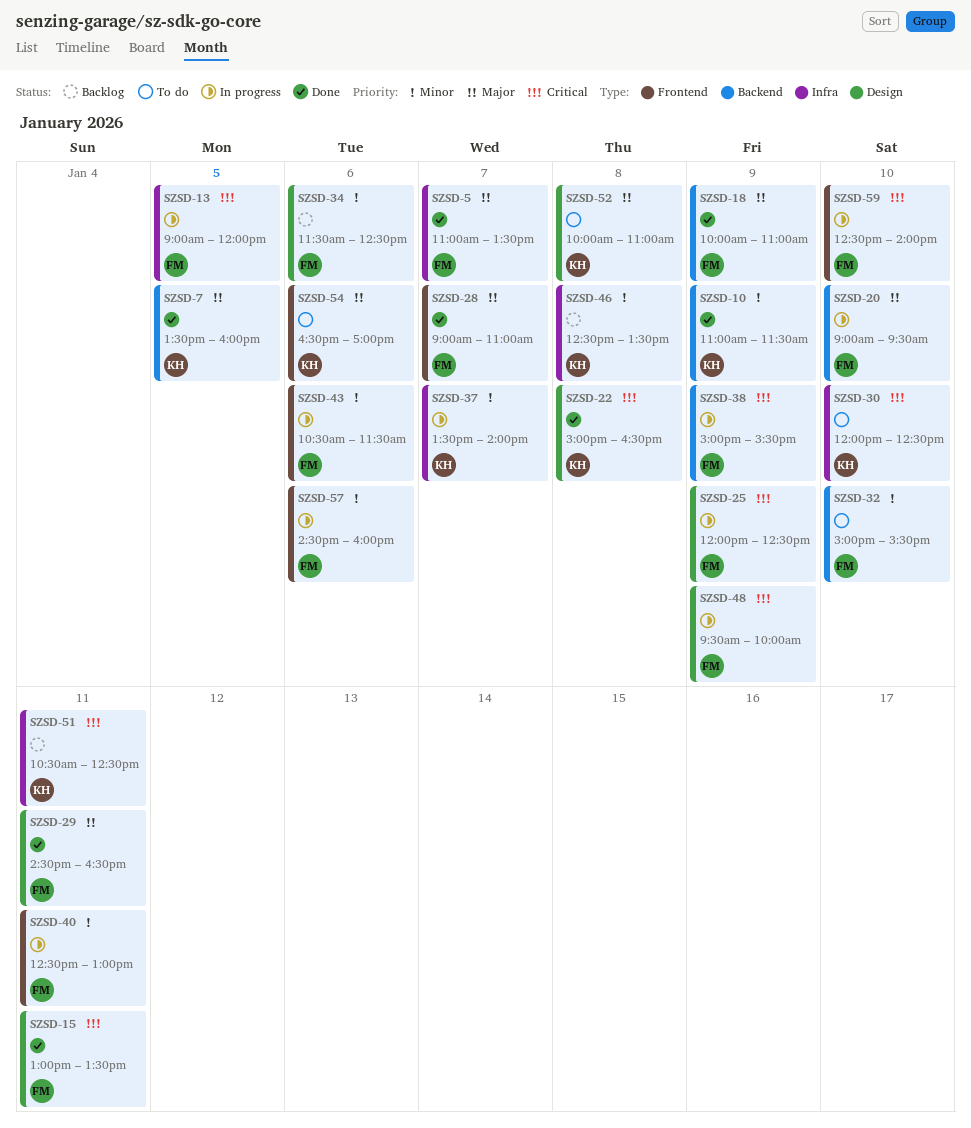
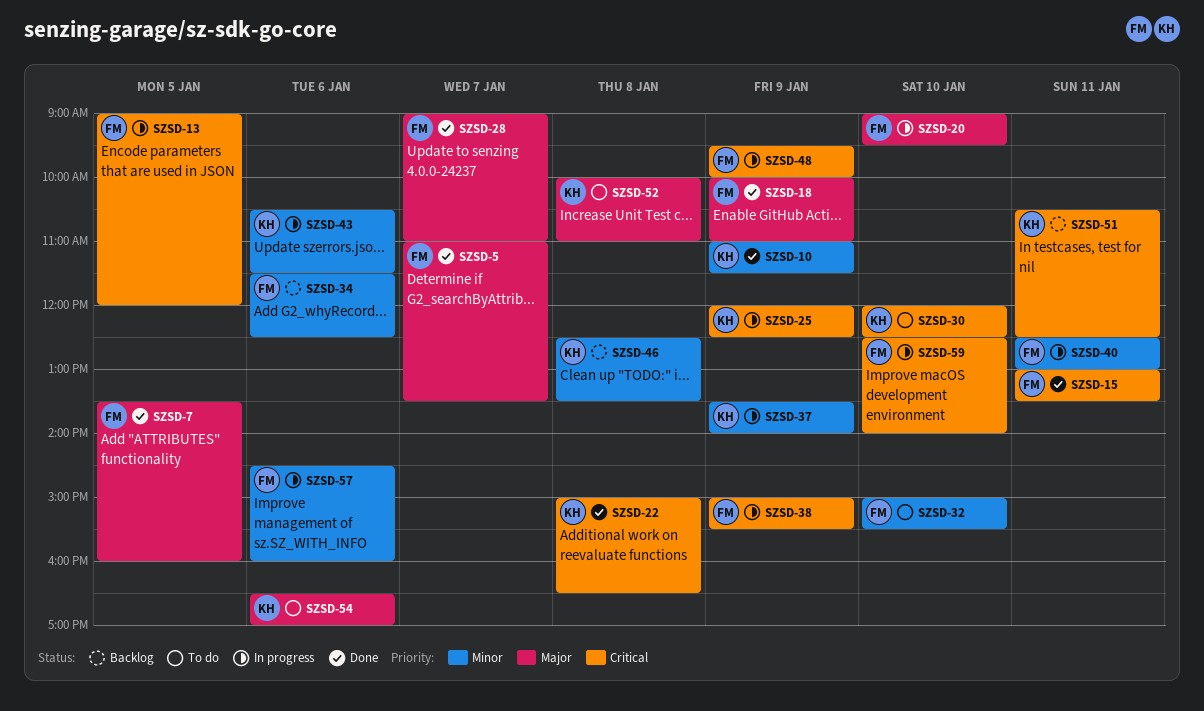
SZSD-7, owner: KH -> FM
SZSD-25, owner: FM -> KH
SZSD-29: present -> none
SZSD-37, day: Jan 7 -> Jan 9
SZSD-43, owner: FM -> KH

